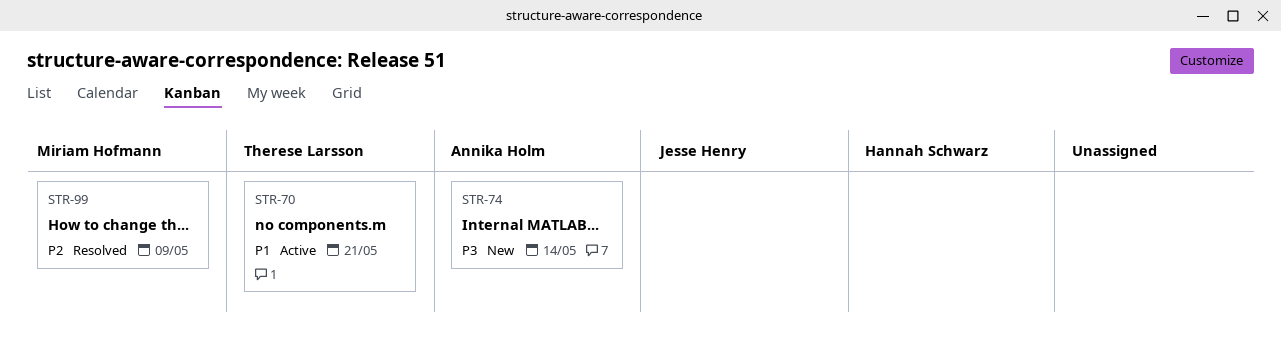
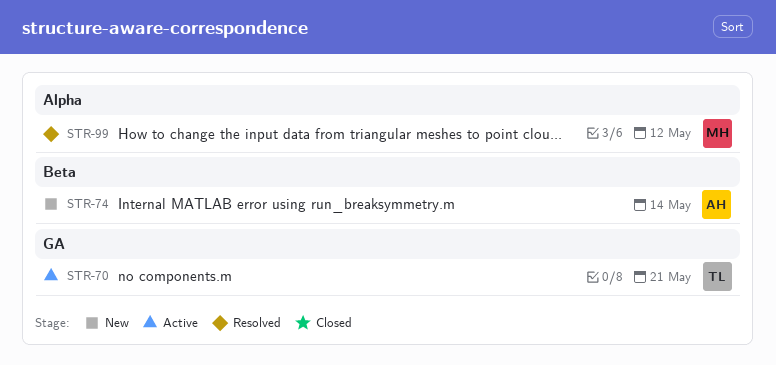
STR-99, due: May 9 -> May 12

